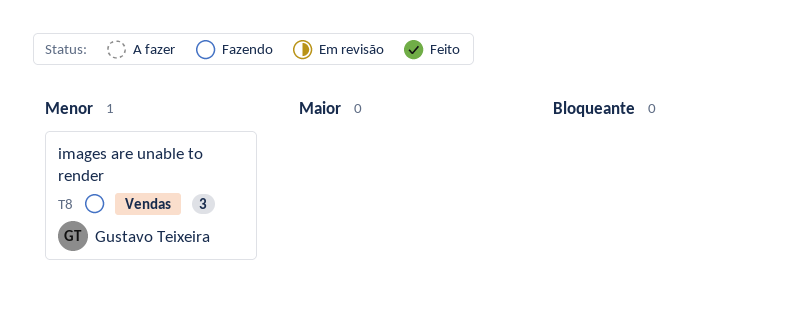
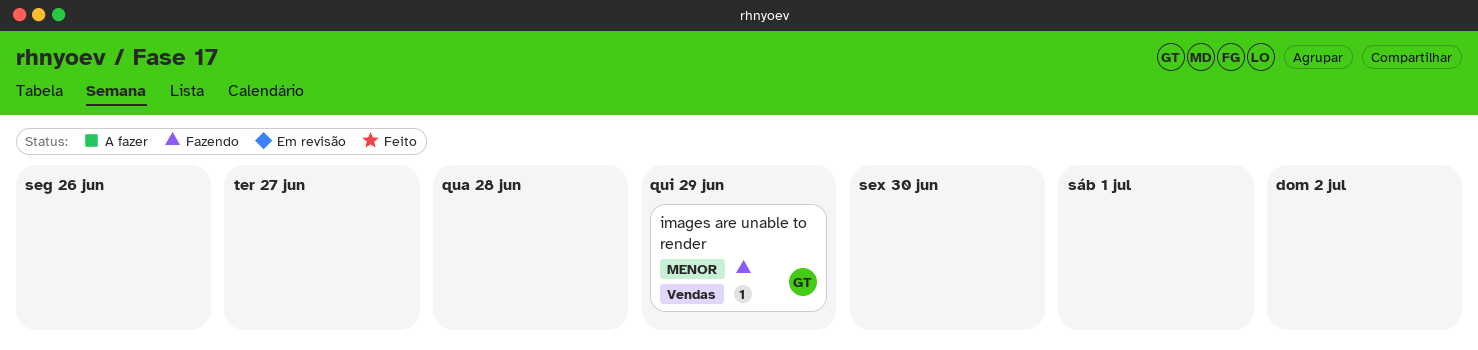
images are unable to render, estimate: 3 -> 1

